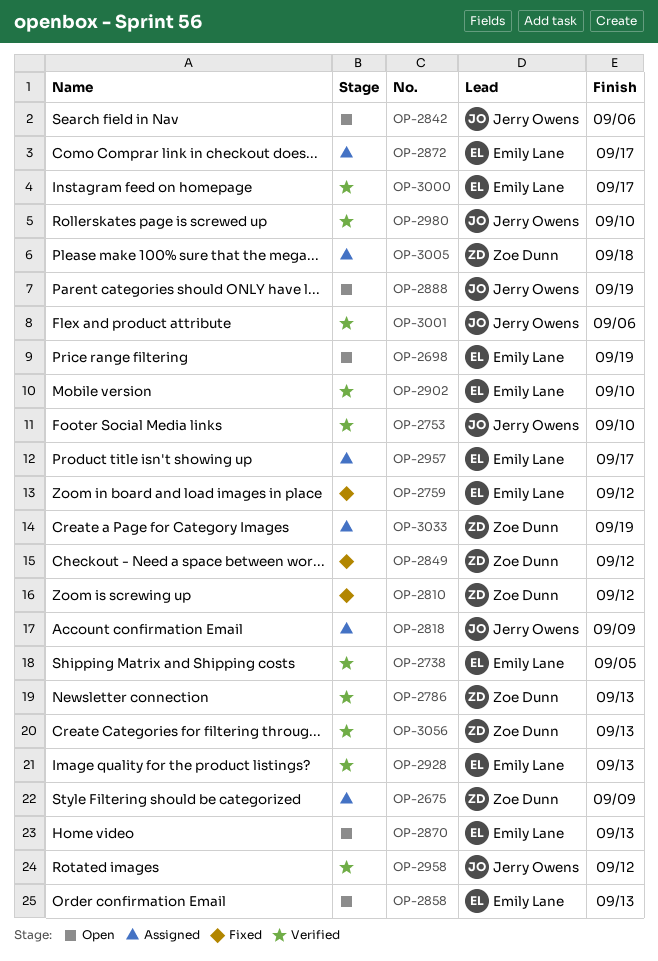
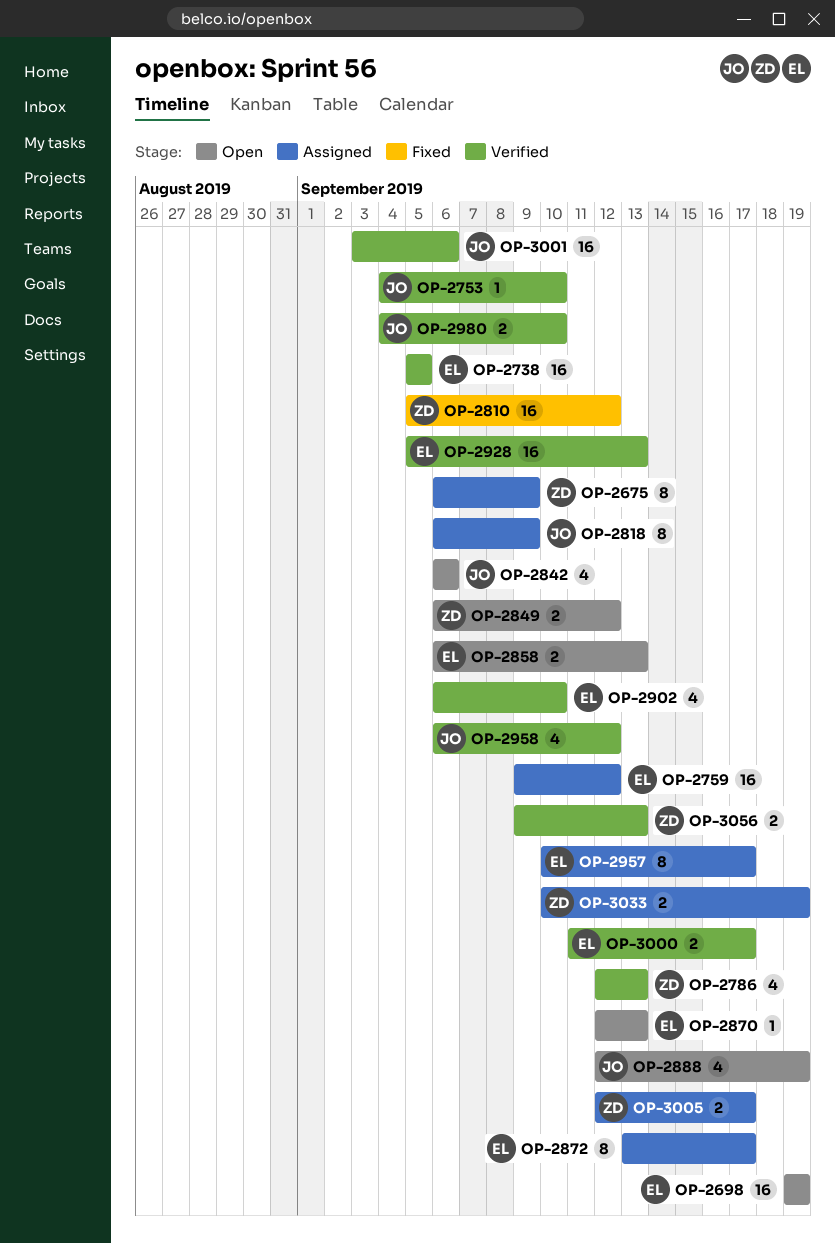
OP-2759, status: Fixed -> Assigned
OP-2849, status: Fixed -> Open
OP-3005, due: Sep 18 -> Sep 17

